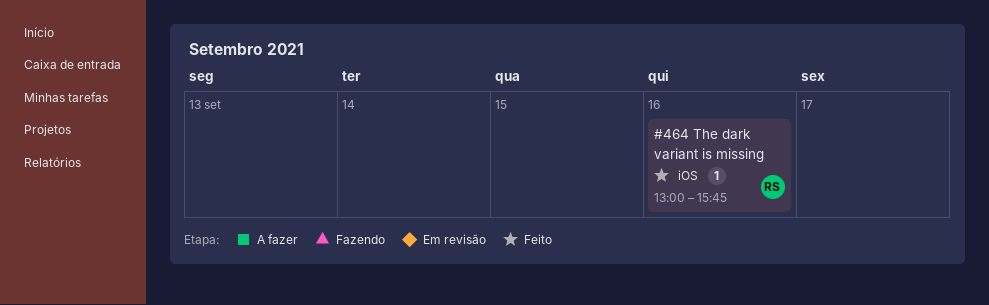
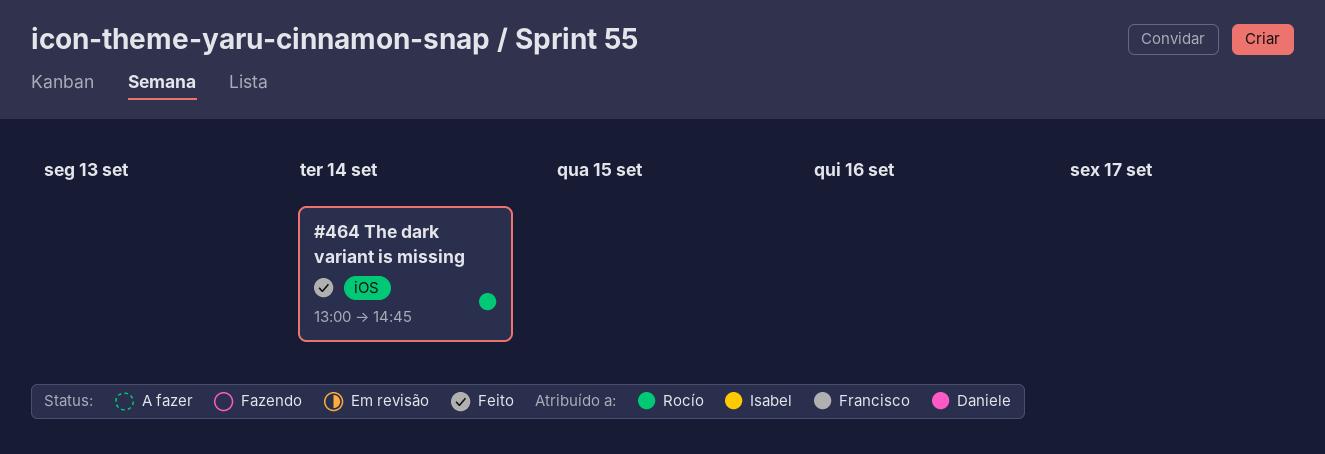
#464, day: Sep 16 -> Sep 14
#464, ends: 15:45 -> 14:45

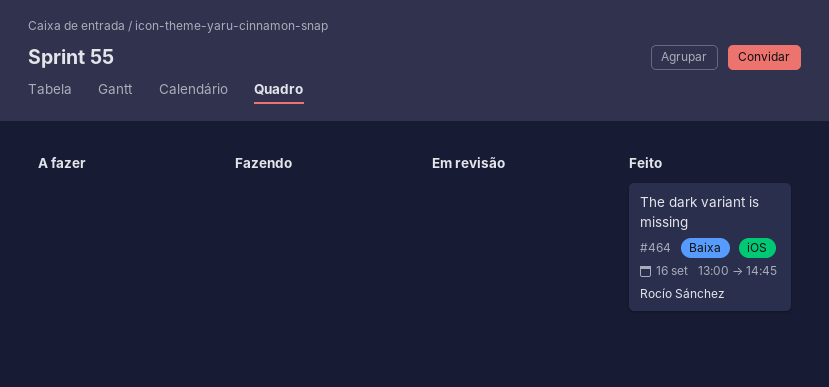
#464, day: Sep 14 -> Sep 16

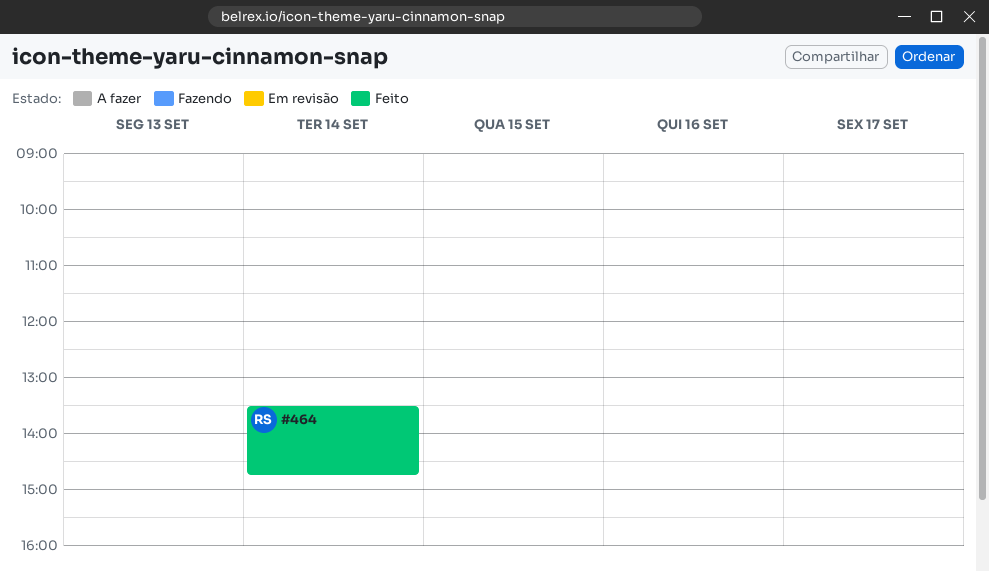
#464, day: Sep 16 -> Sep 14
#464, begins: 13:00 -> 13:30

